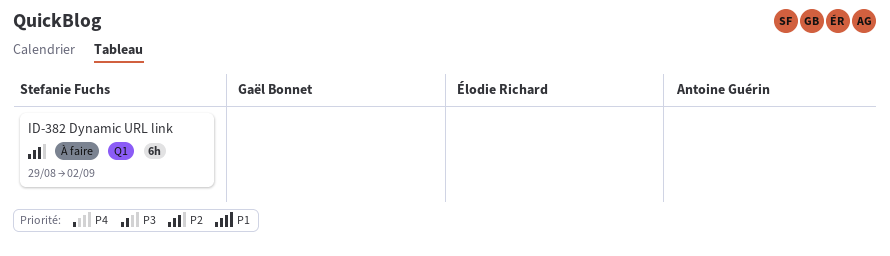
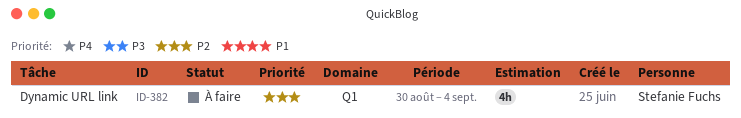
ID-382, estimate: 6h -> 4h
ID-382, start: Aug 29 -> Aug 30
ID-382, due: Sep 2 -> Sep 4

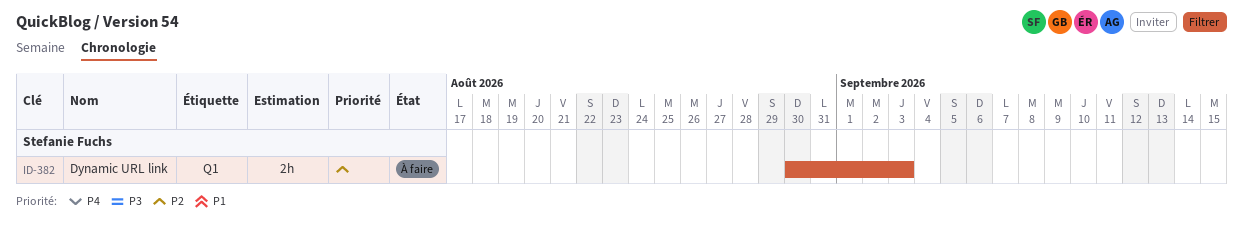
ID-382, estimate: 4h -> 2h
ID-382, due: Sep 4 -> Sep 3

